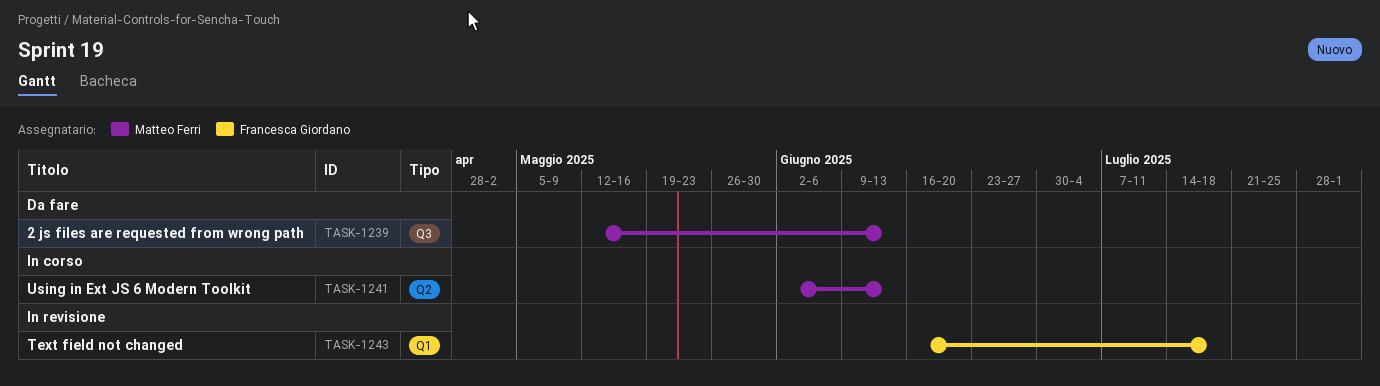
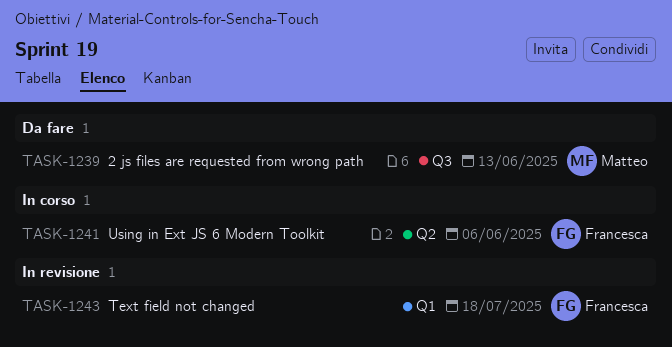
TASK-1241, owner: Matteo Ferri -> Francesca Giordano
TASK-1241, due: Jun 13 -> Jun 6

